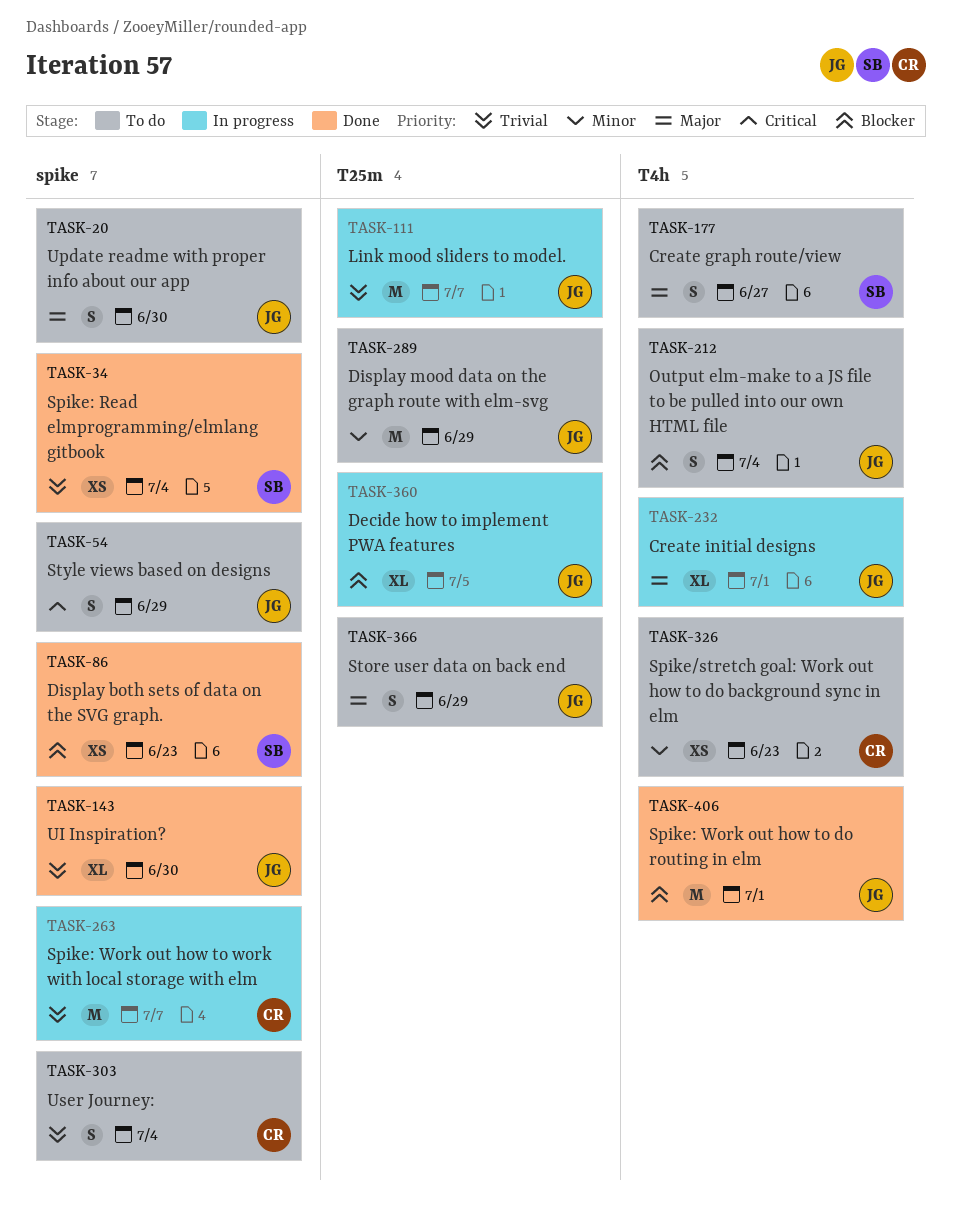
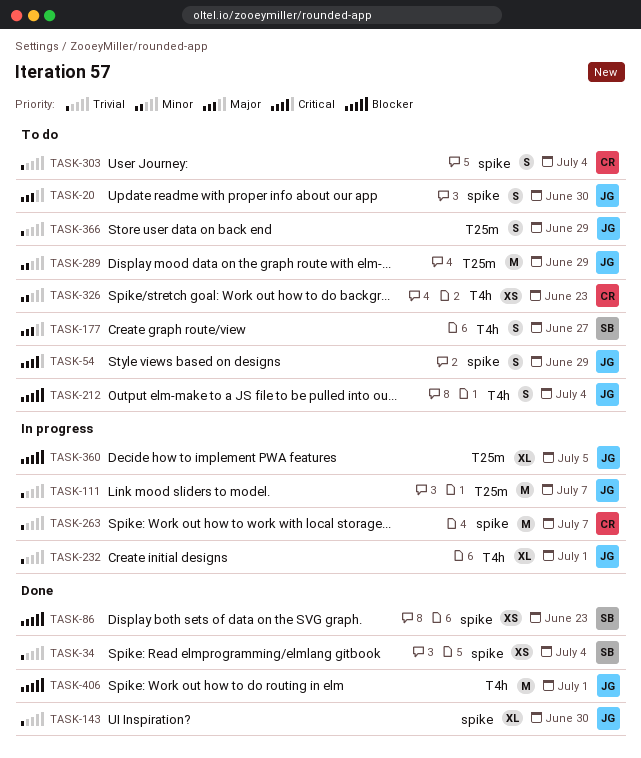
TASK-232, priority: Major -> Trivial
TASK-366, priority: Major -> Trivial

